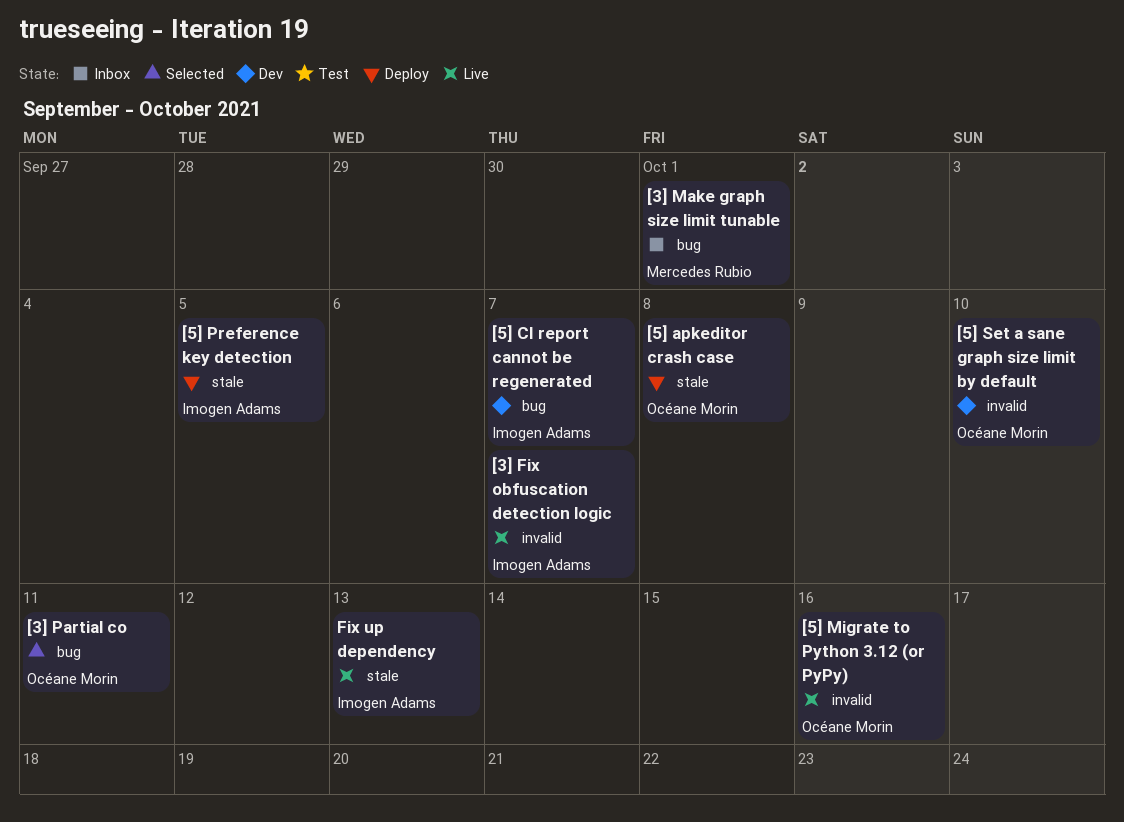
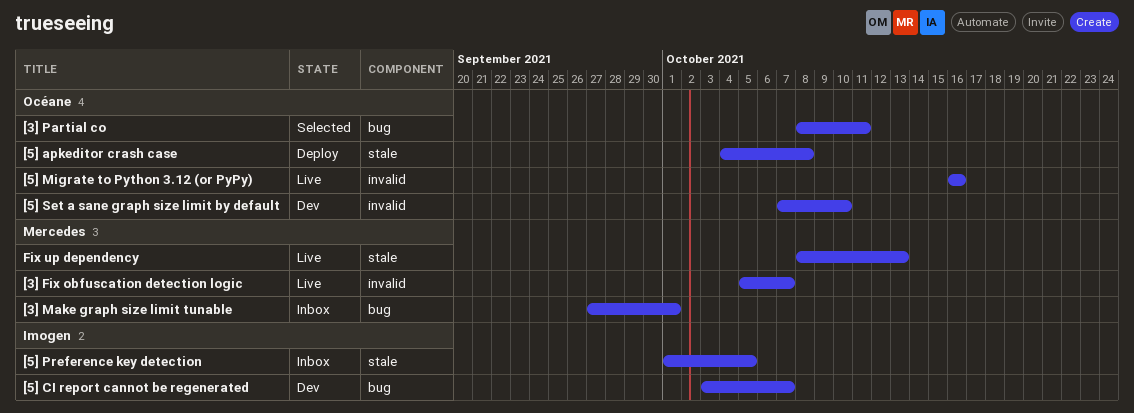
[3] Fix obfuscation detection logic, owner: Imogen Adams -> Mercedes Rubio
[5] Preference key detection, status: Deploy -> Inbox
Fix up dependency, owner: Imogen Adams -> Mercedes Rubio

